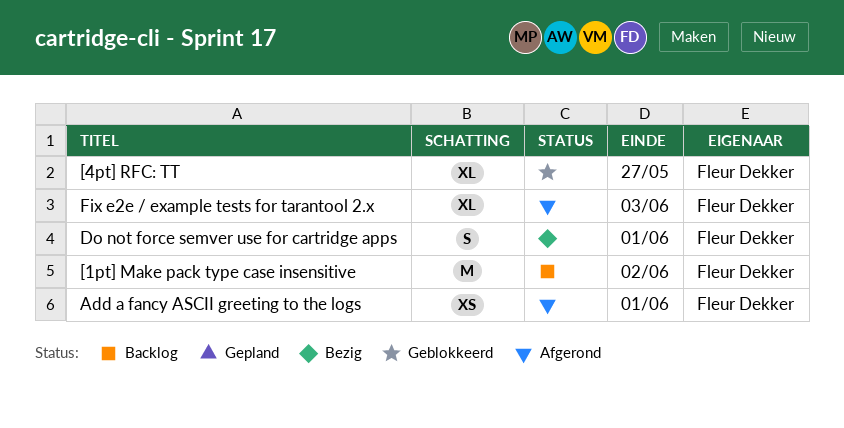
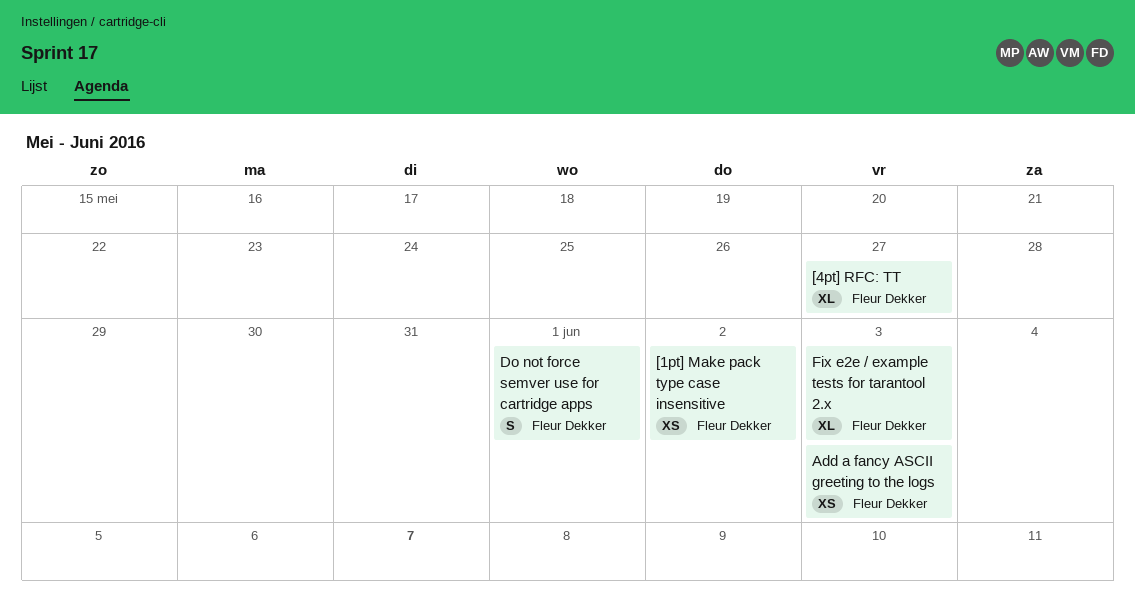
[1pt] Make pack type case insensitive, estimate: M -> XS
Add a fancy ASCII greeting to the logs, due: Jun 1 -> Jun 3

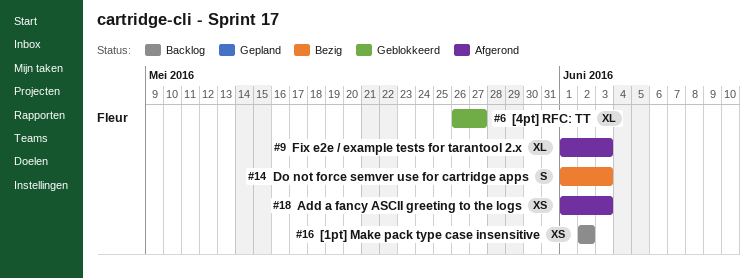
Do not force semver use for cartridge apps, due: Jun 1 -> Jun 3

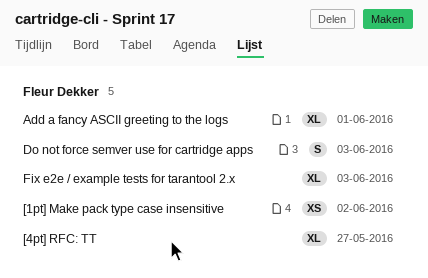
Add a fancy ASCII greeting to the logs, estimate: XS -> XL
Add a fancy ASCII greeting to the logs, due: Jun 3 -> Jun 1

